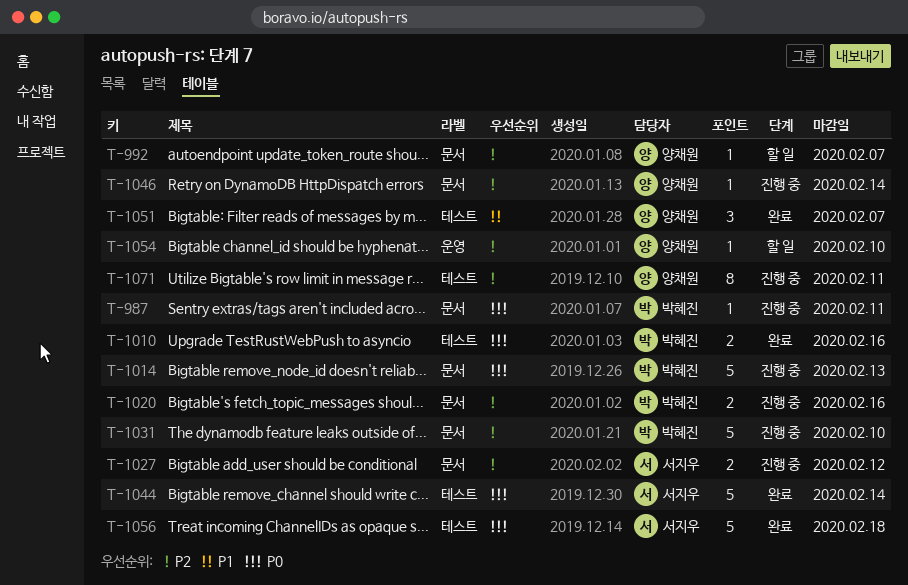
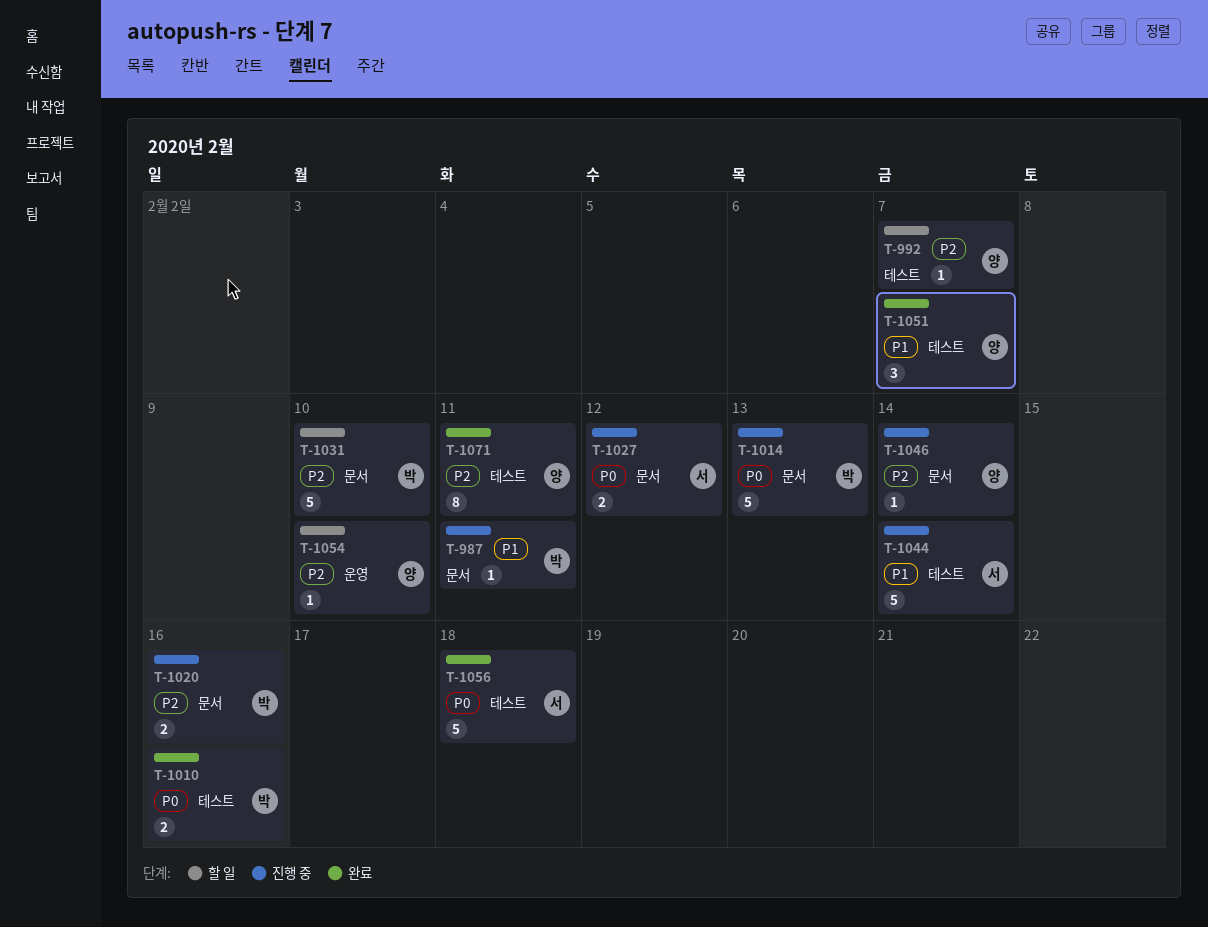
T-987, priority: P0 -> P1
T-992, label: 문서 -> 테스트
T-1027, priority: P2 -> P0
T-1031, status: 진행 중 -> 할 일
T-1044, status: 완료 -> 진행 중
T-1044, priority: P0 -> P1
T-1071, status: 진행 중 -> 완료

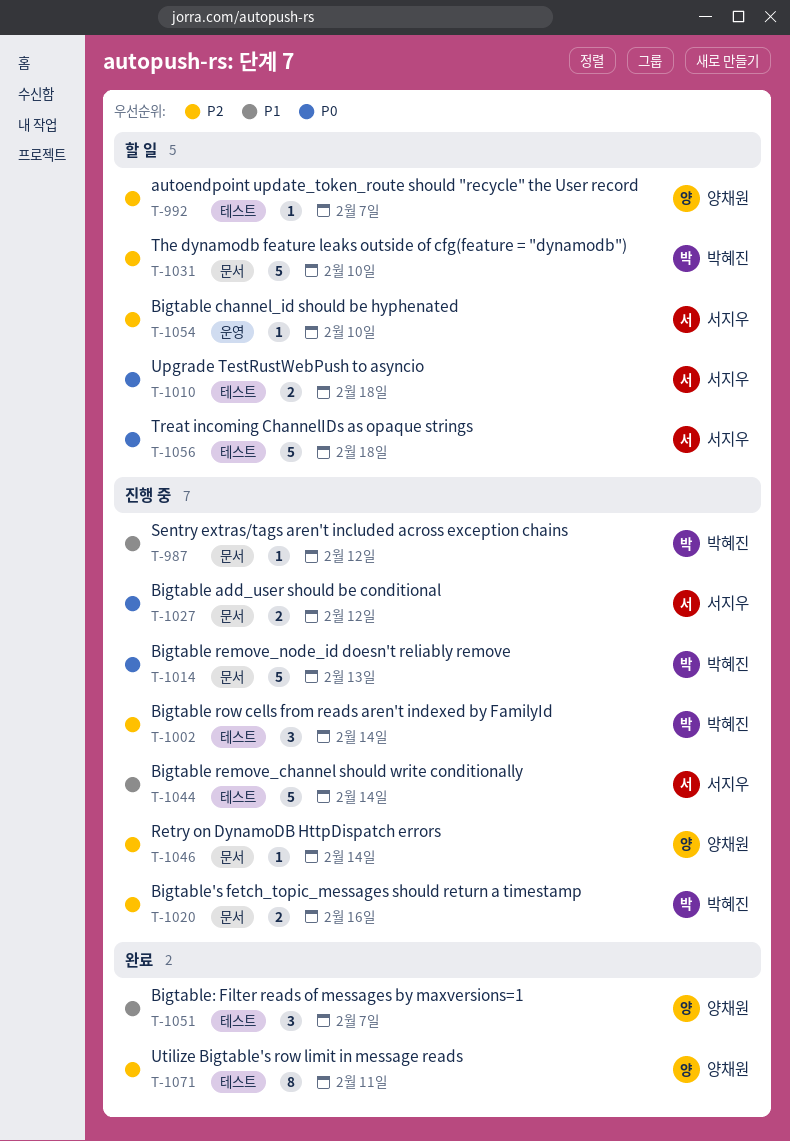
T-987, due: Feb 11 -> Feb 12
T-1002: none -> present
T-1010, status: 완료 -> 할 일
T-1010, owner: 박혜진 -> 서지우
T-1010, due: Feb 16 -> Feb 18
T-1054, owner: 양채원 -> 서지우
T-1056, status: 완료 -> 할 일

